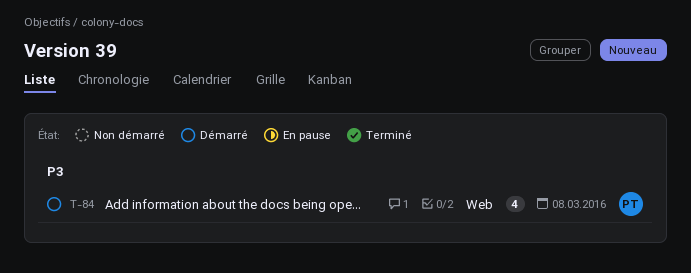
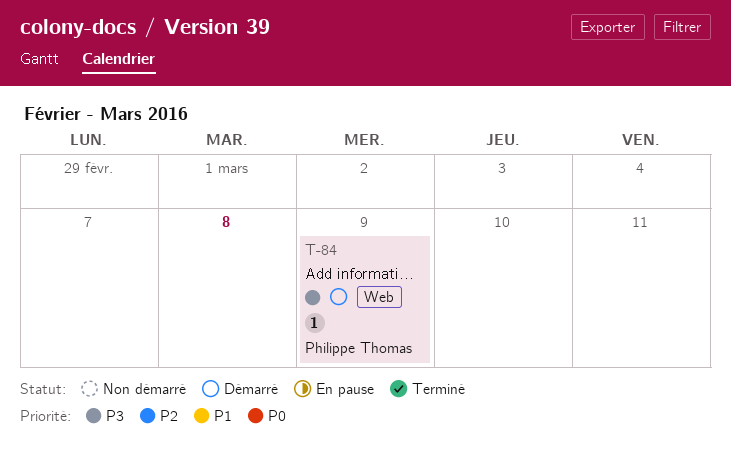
T-84, estimate: 4 -> 1
T-84, due: Mar 8 -> Mar 9

